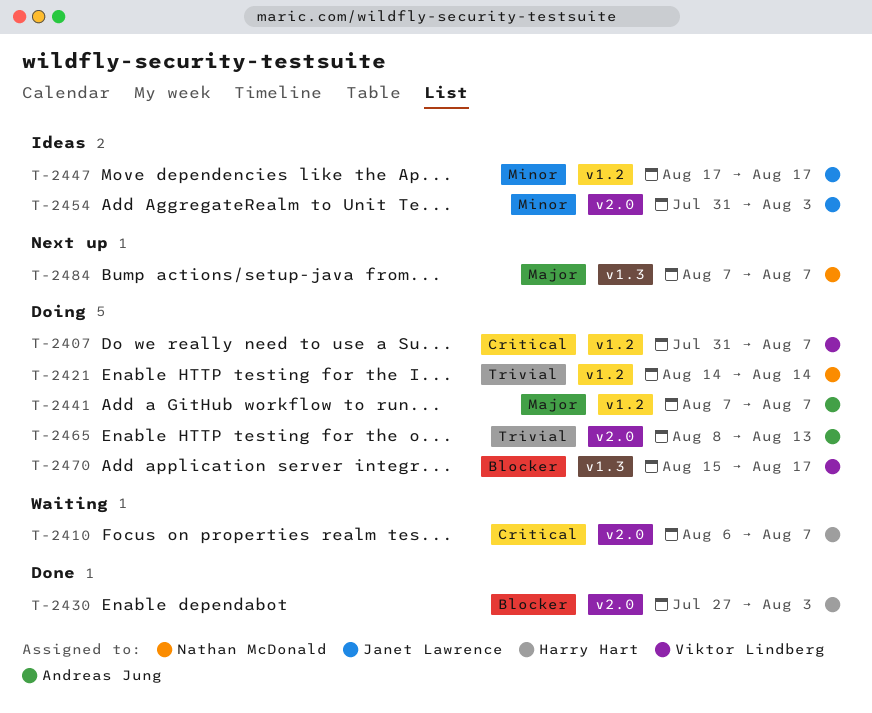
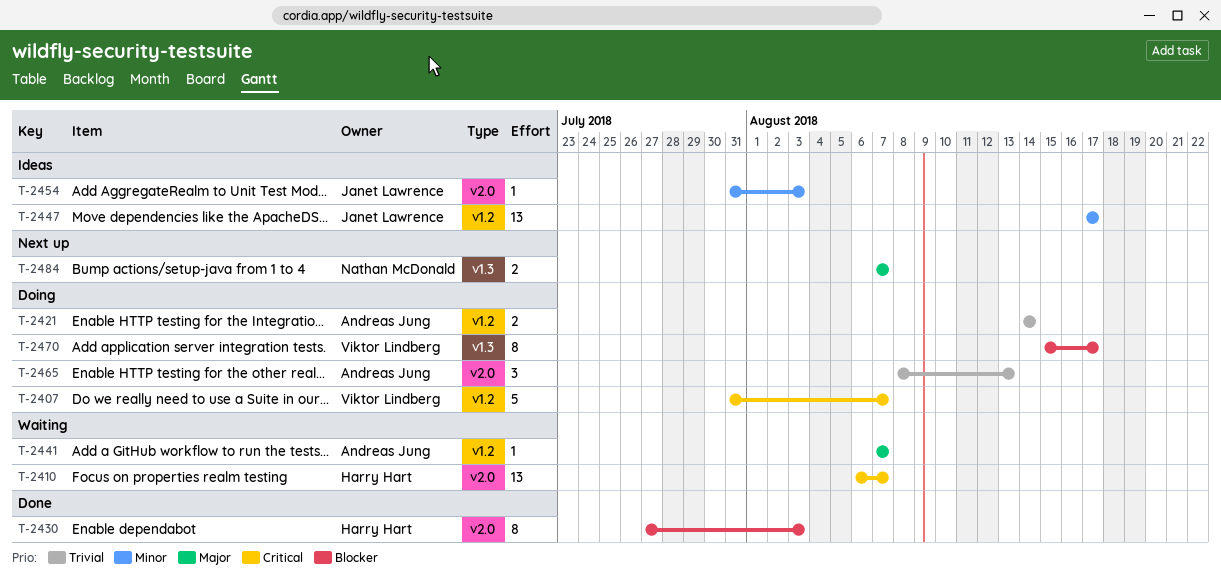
T-2421, owner: Nathan McDonald -> Andreas Jung
T-2441, status: Doing -> Waiting

